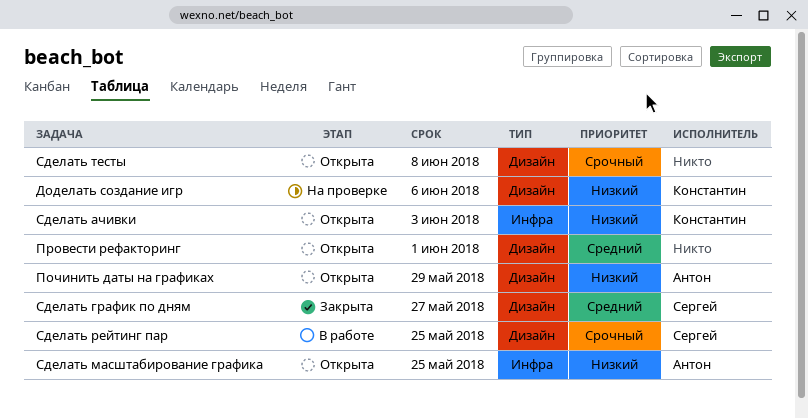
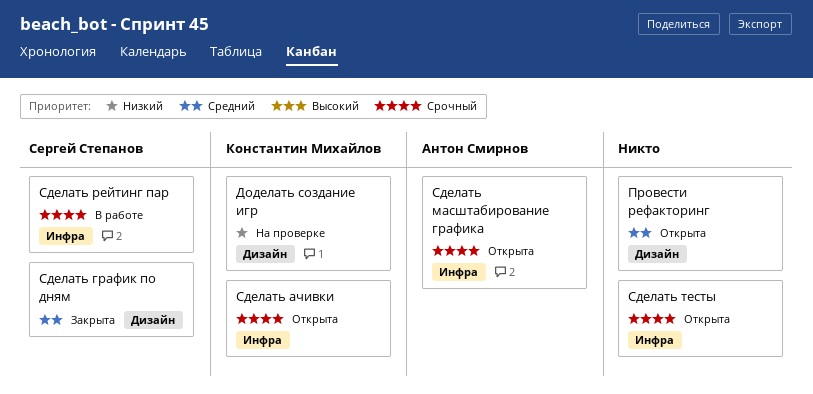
Починить даты на графиках: present -> none
Сделать ачивки, priority: Низкий -> Срочный
Сделать масштабирование графика, priority: Низкий -> Срочный
Сделать рейтинг пар, label: Дизайн -> Инфра
Сделать тесты, label: Дизайн -> Инфра

